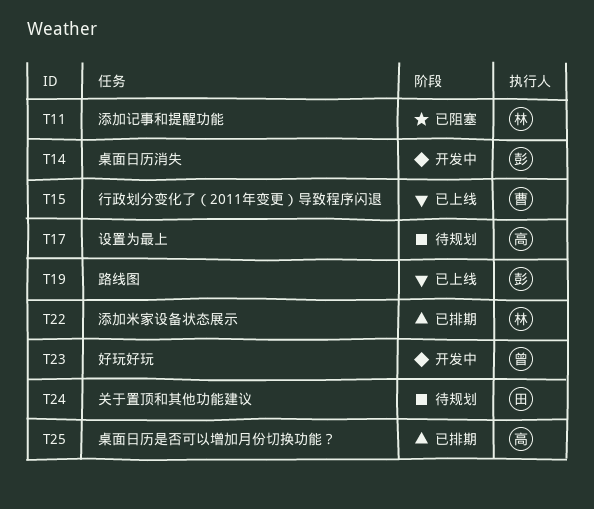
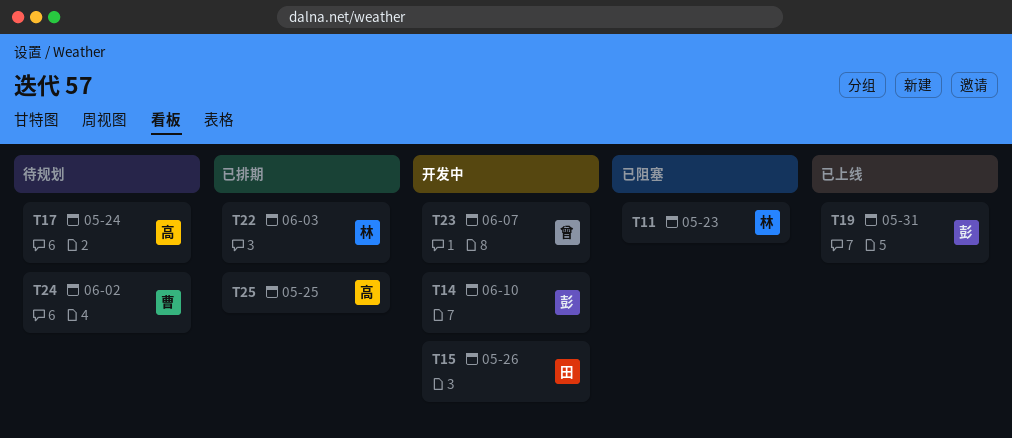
T15, status: 已上线 -> 开发中
T15, owner: 曹 -> 田
T24, owner: 田 -> 曹

